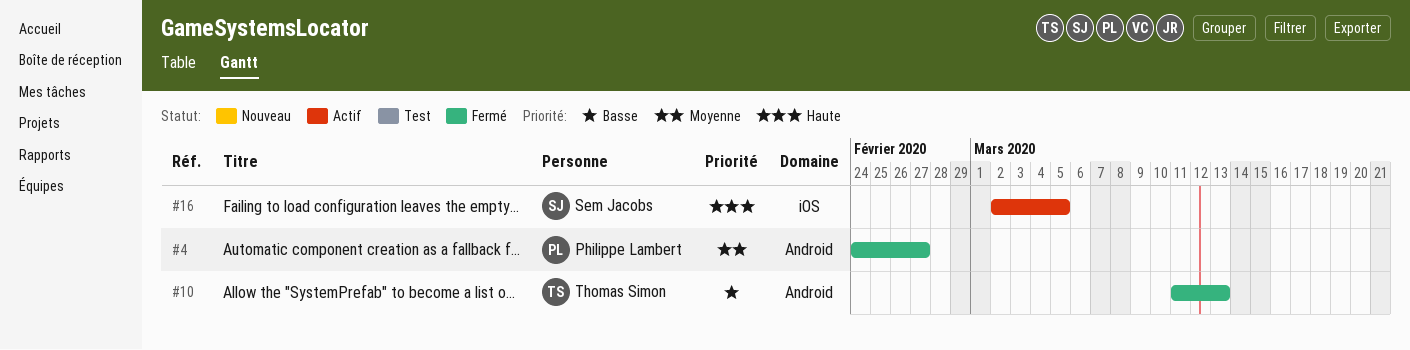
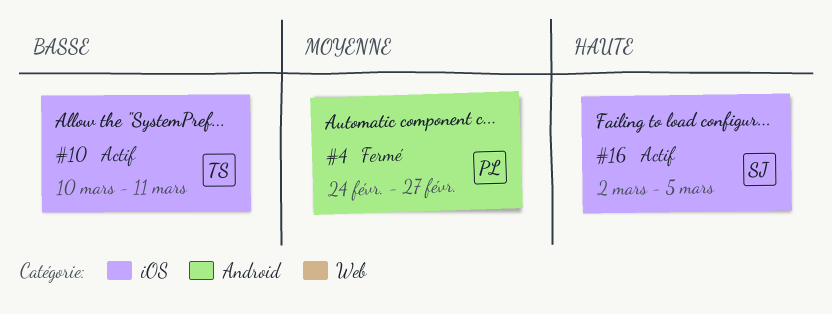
#10, status: Fermé -> Actif
#10, label: Android -> iOS
#10, start: Mar 11 -> Mar 10
#10, due: Mar 13 -> Mar 11

